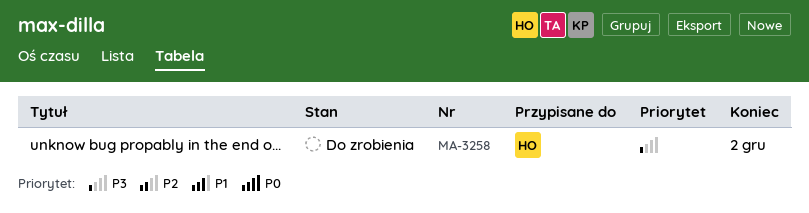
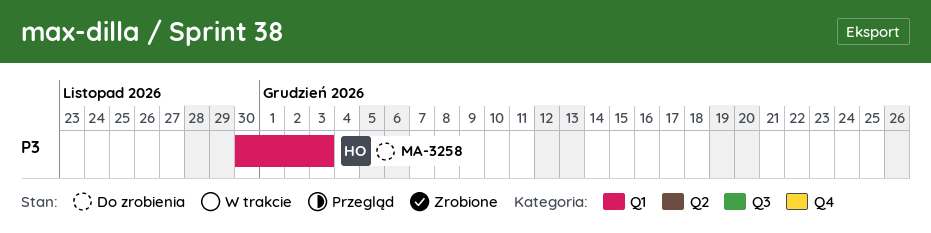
MA-3258, due: Dec 2 -> Dec 3

